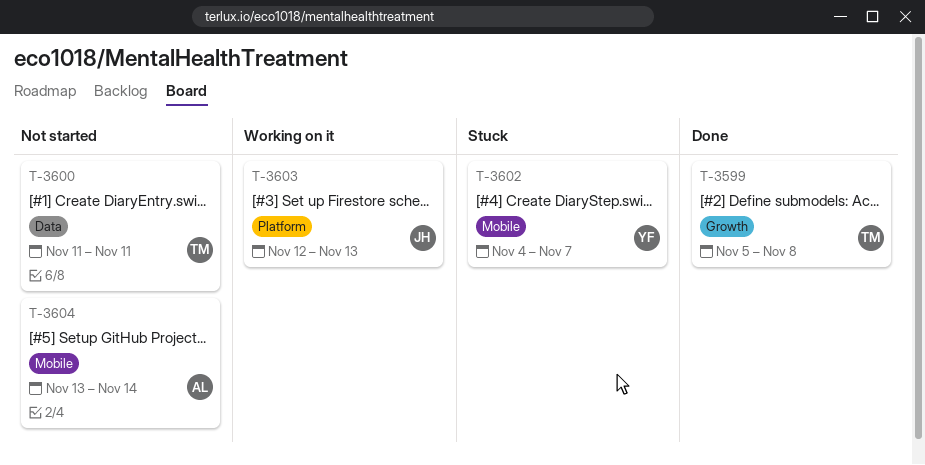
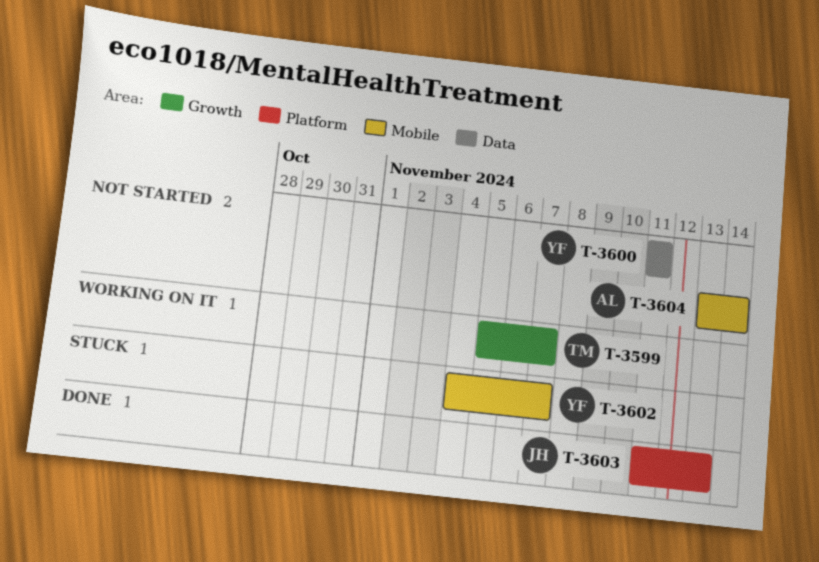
T-3599, status: Done -> Working on it
T-3599, due: Nov 8 -> Nov 7
T-3600, owner: TM -> YF
T-3603, status: Working on it -> Done
T-3603, start: Nov 12 -> Nov 11

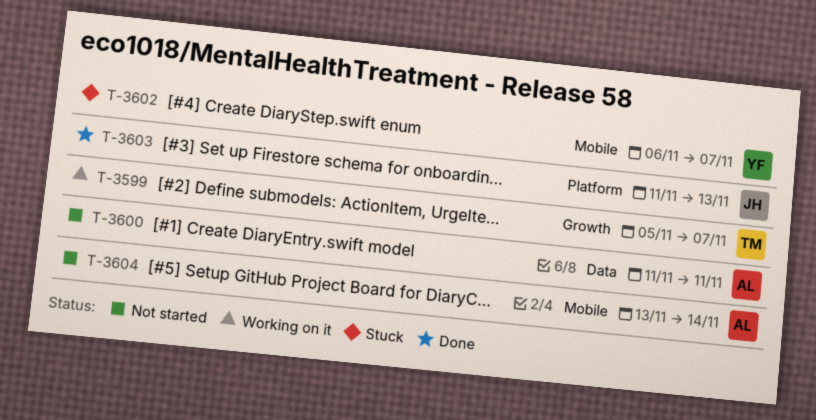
T-3600, owner: YF -> AL
T-3602, start: Nov 4 -> Nov 6

